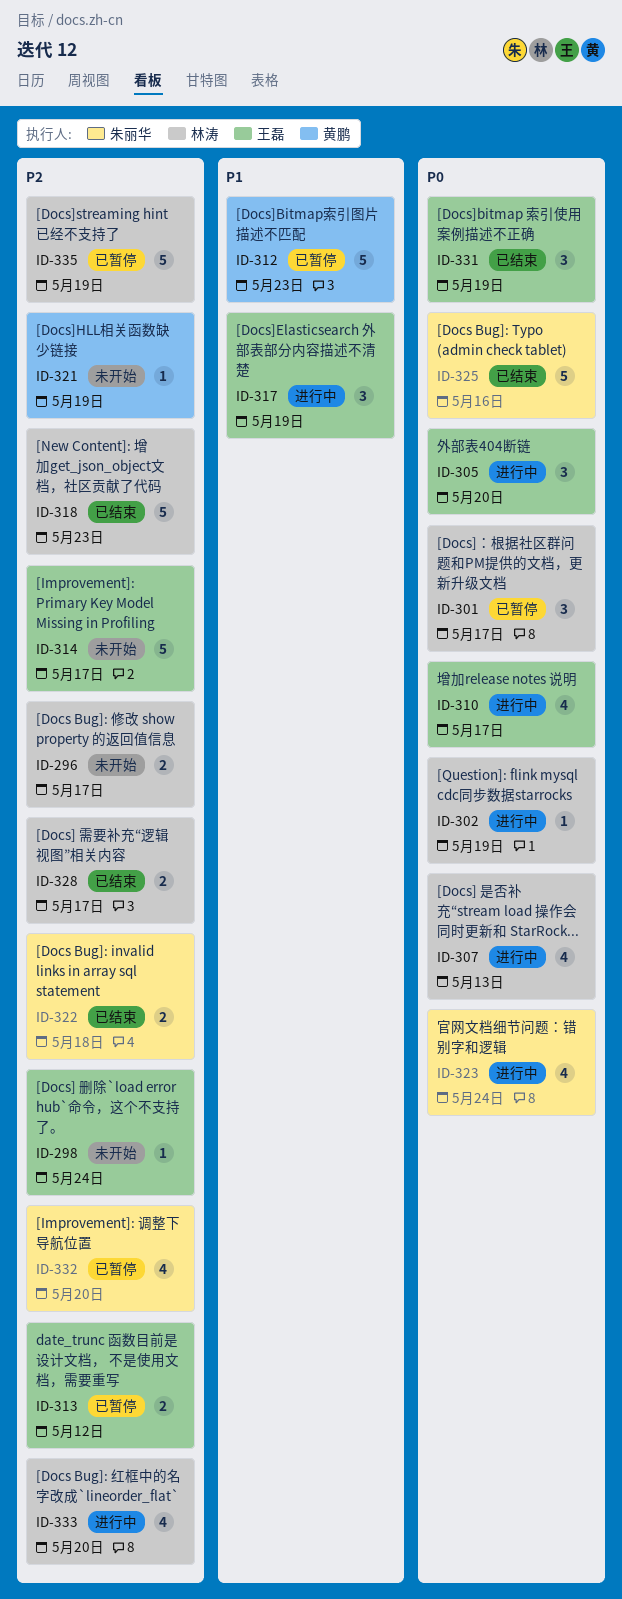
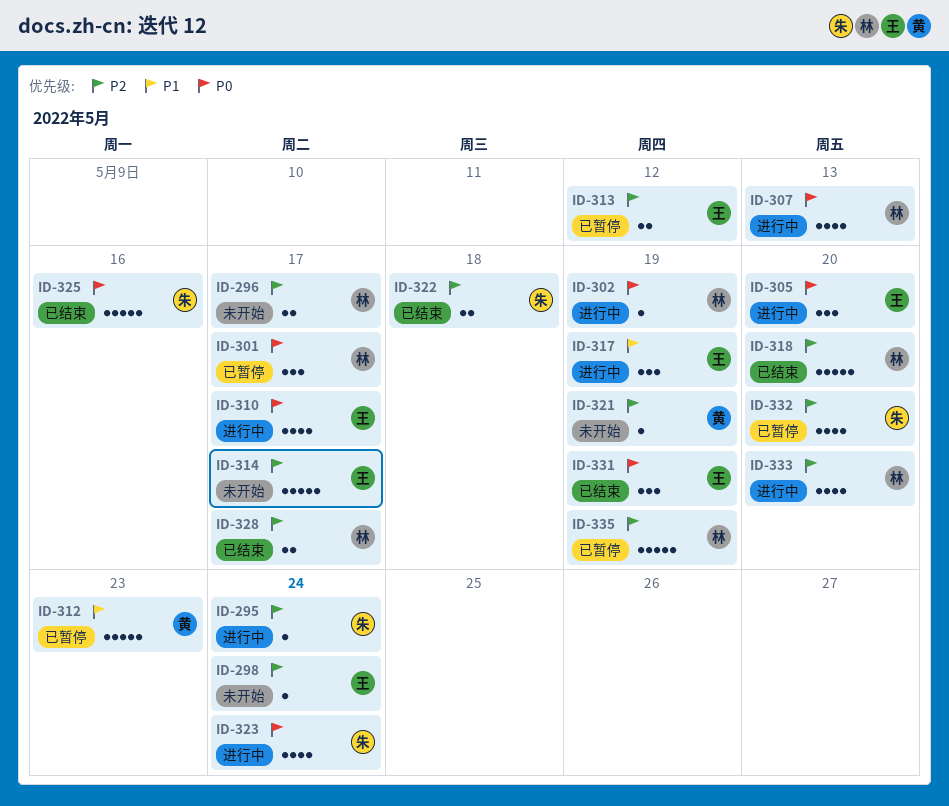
ID-295: none -> present
ID-318, due: May 23 -> May 20

